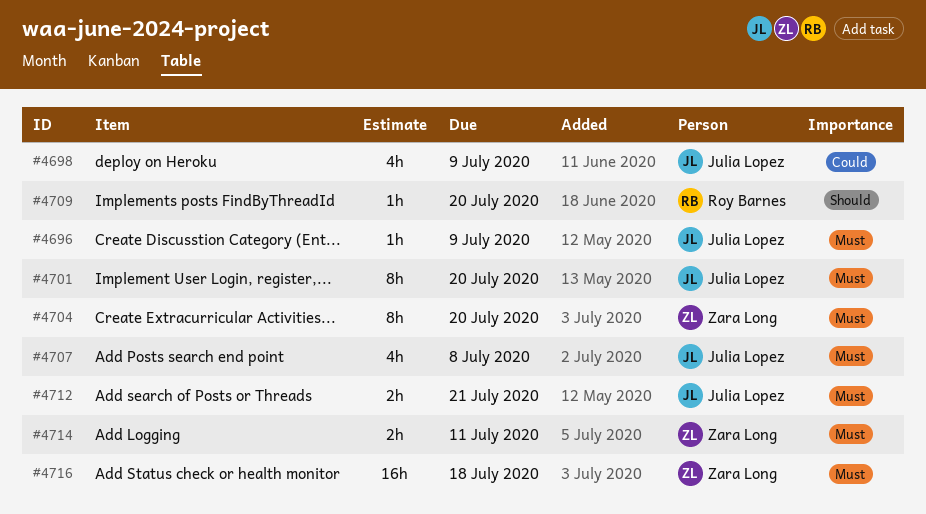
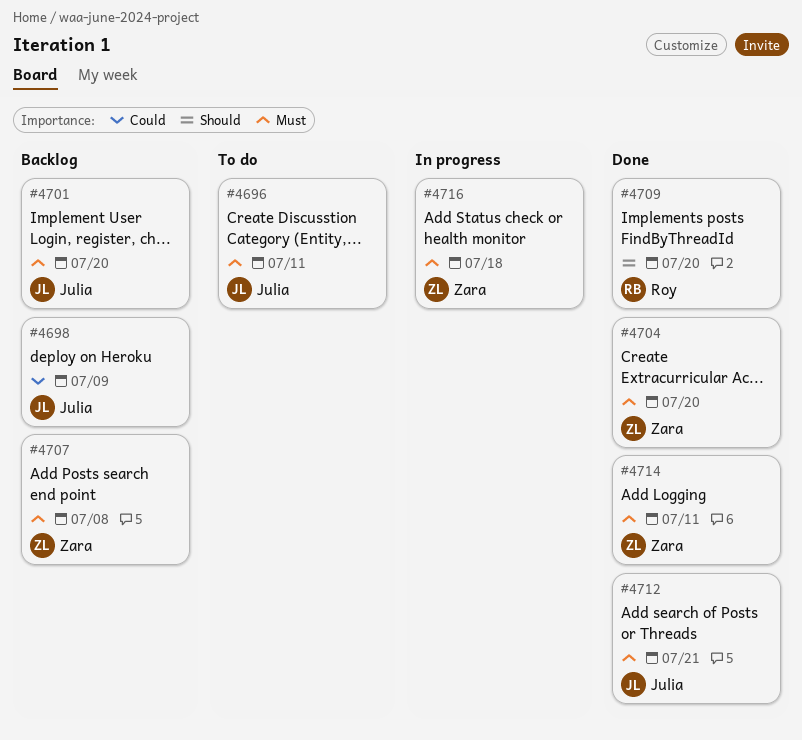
#4696, due: Jul 9 -> Jul 11
#4707, owner: Julia Lopez -> Zara Long

